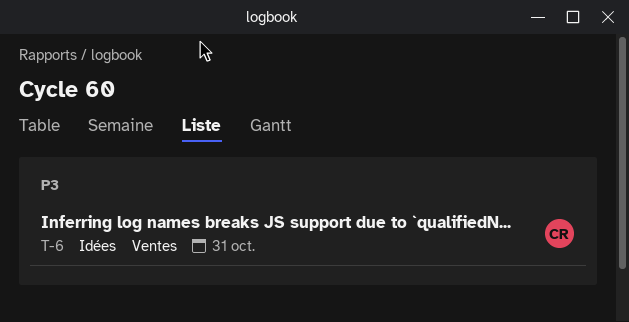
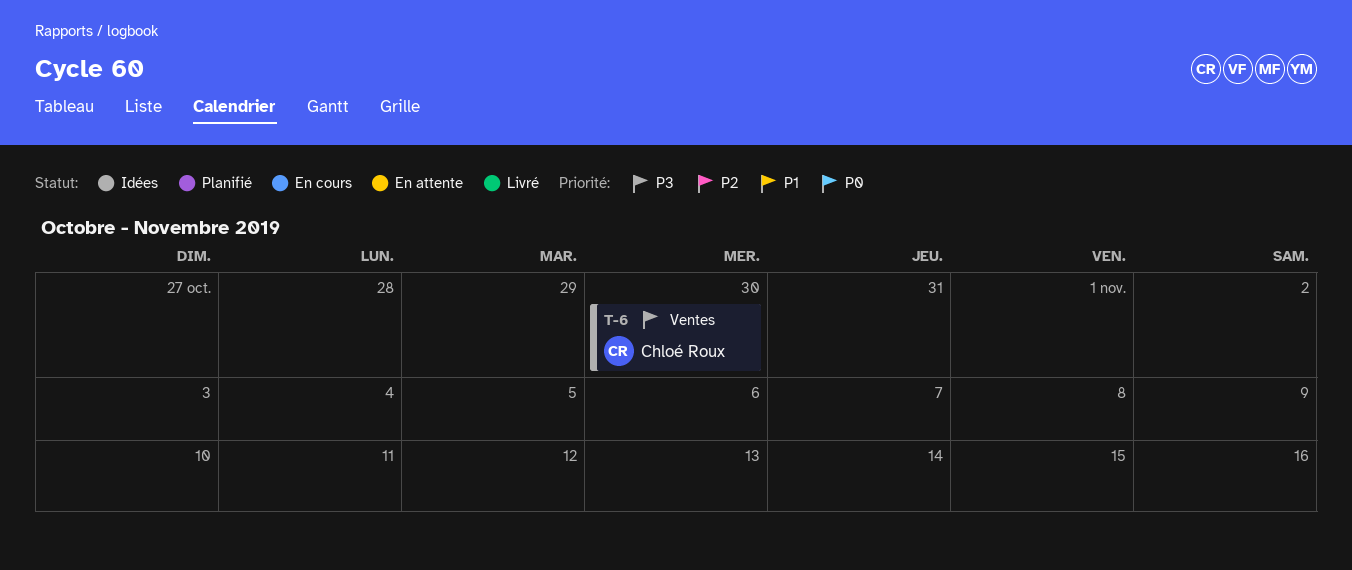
T-6, due: Oct 31 -> Oct 30

